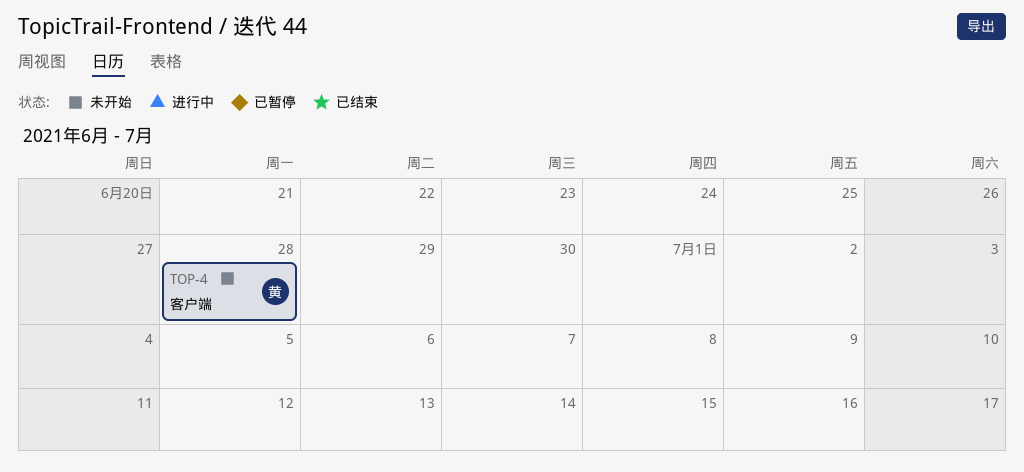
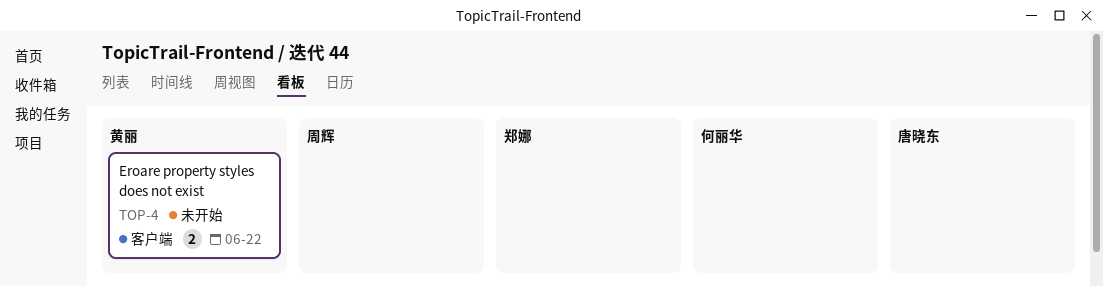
TOP-4, due: Jun 28 -> Jun 22

